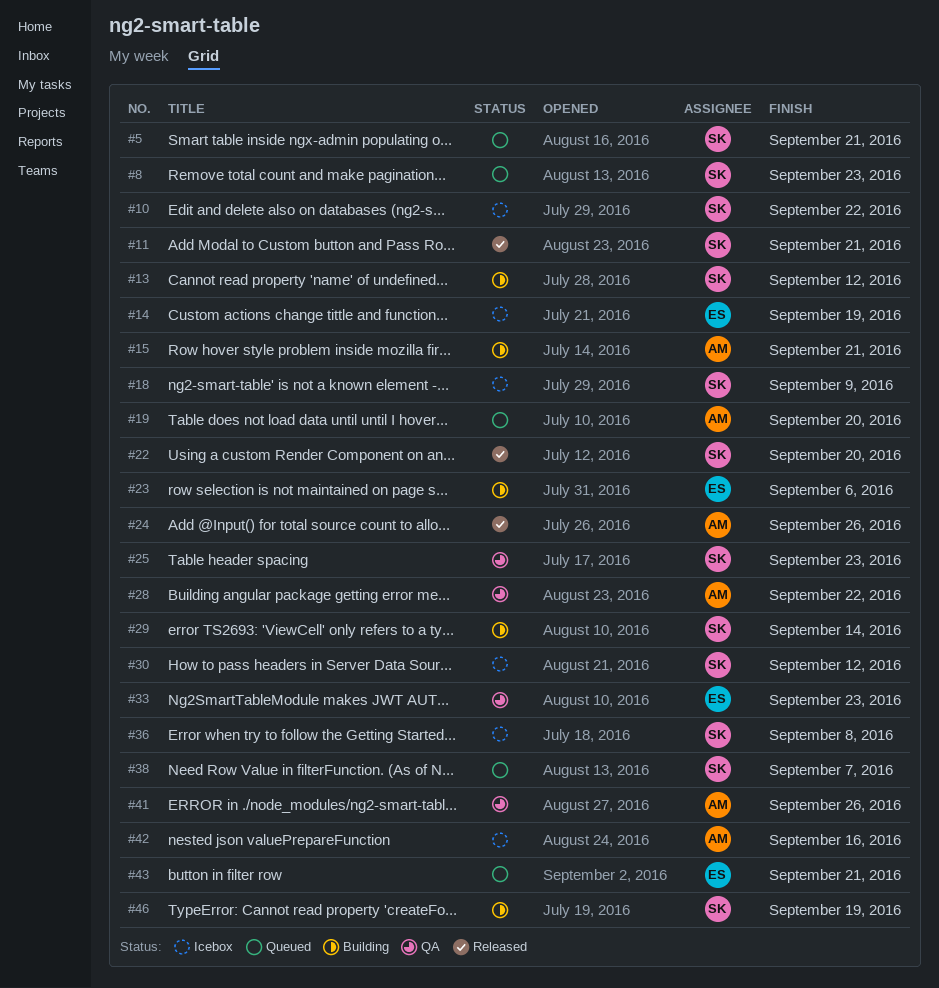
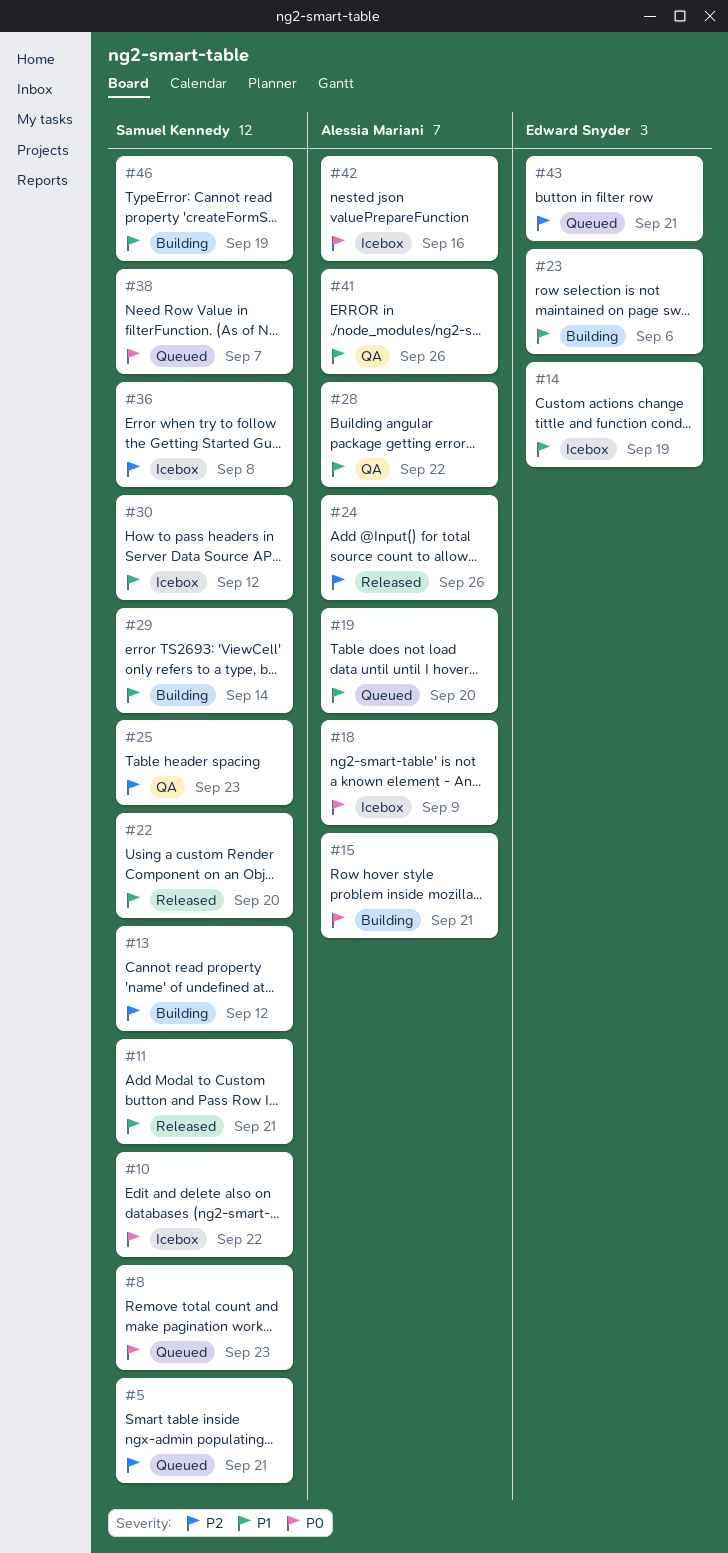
#18, owner: Samuel Kennedy -> Alessia Mariani
#33: present -> none

